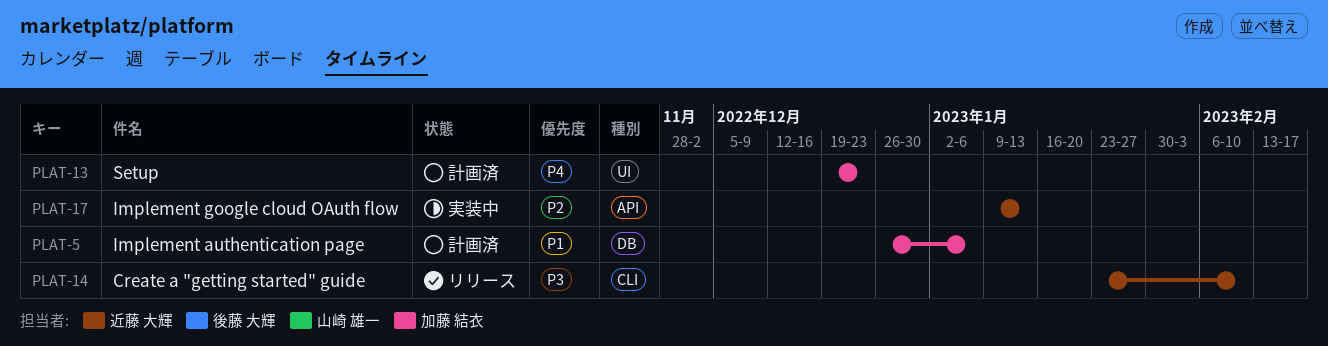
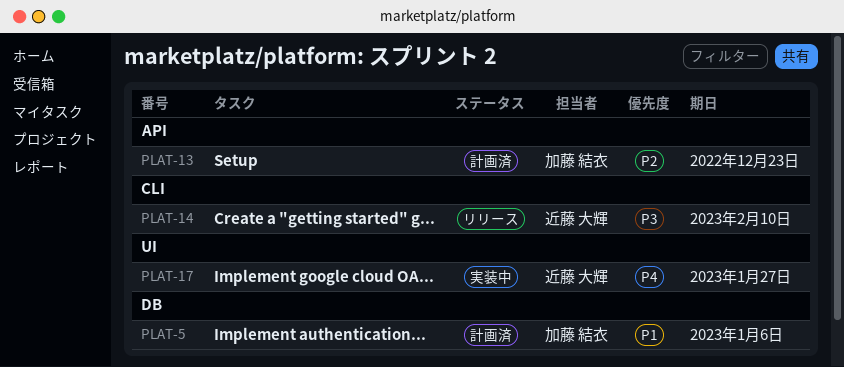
PLAT-13, priority: P4 -> P2
PLAT-13, label: UI -> API
PLAT-17, priority: P2 -> P4
PLAT-17, label: API -> UI
PLAT-17, due: Jan 13 -> Jan 27

